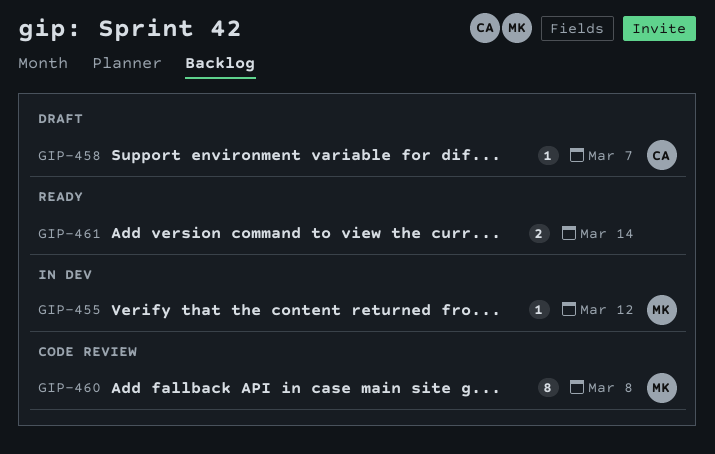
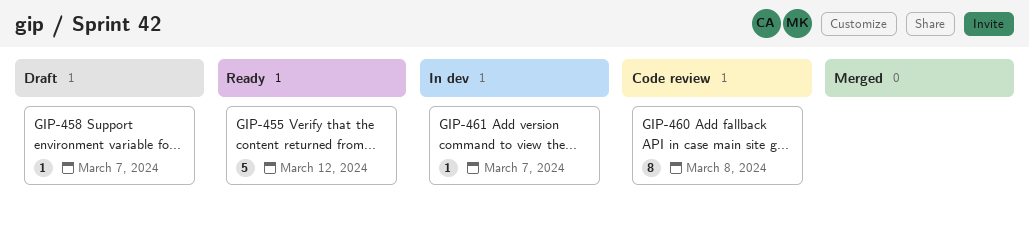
GIP-455, status: In dev -> Ready
GIP-455, estimate: 1 -> 5
GIP-461, status: Ready -> In dev
GIP-461, estimate: 2 -> 1
GIP-461, due: Mar 14 -> Mar 7

